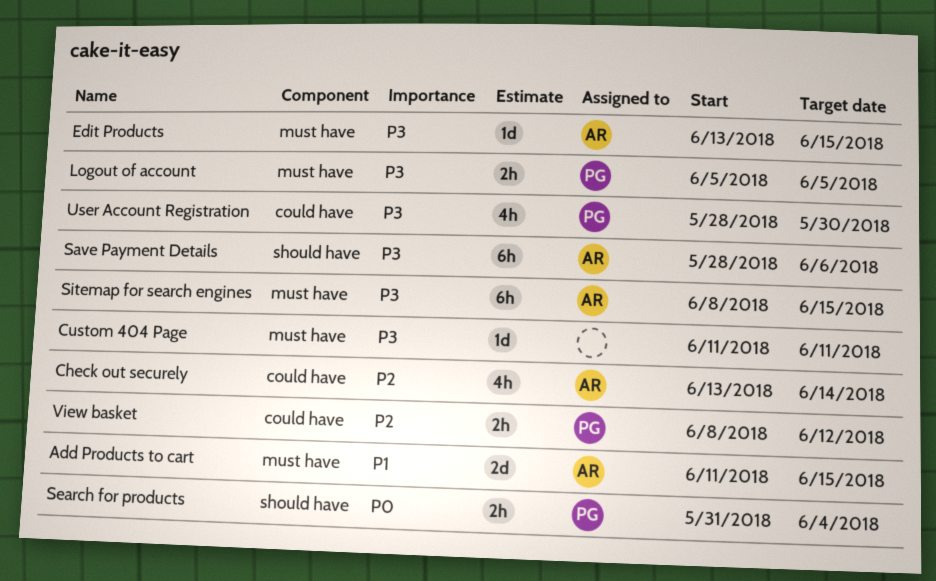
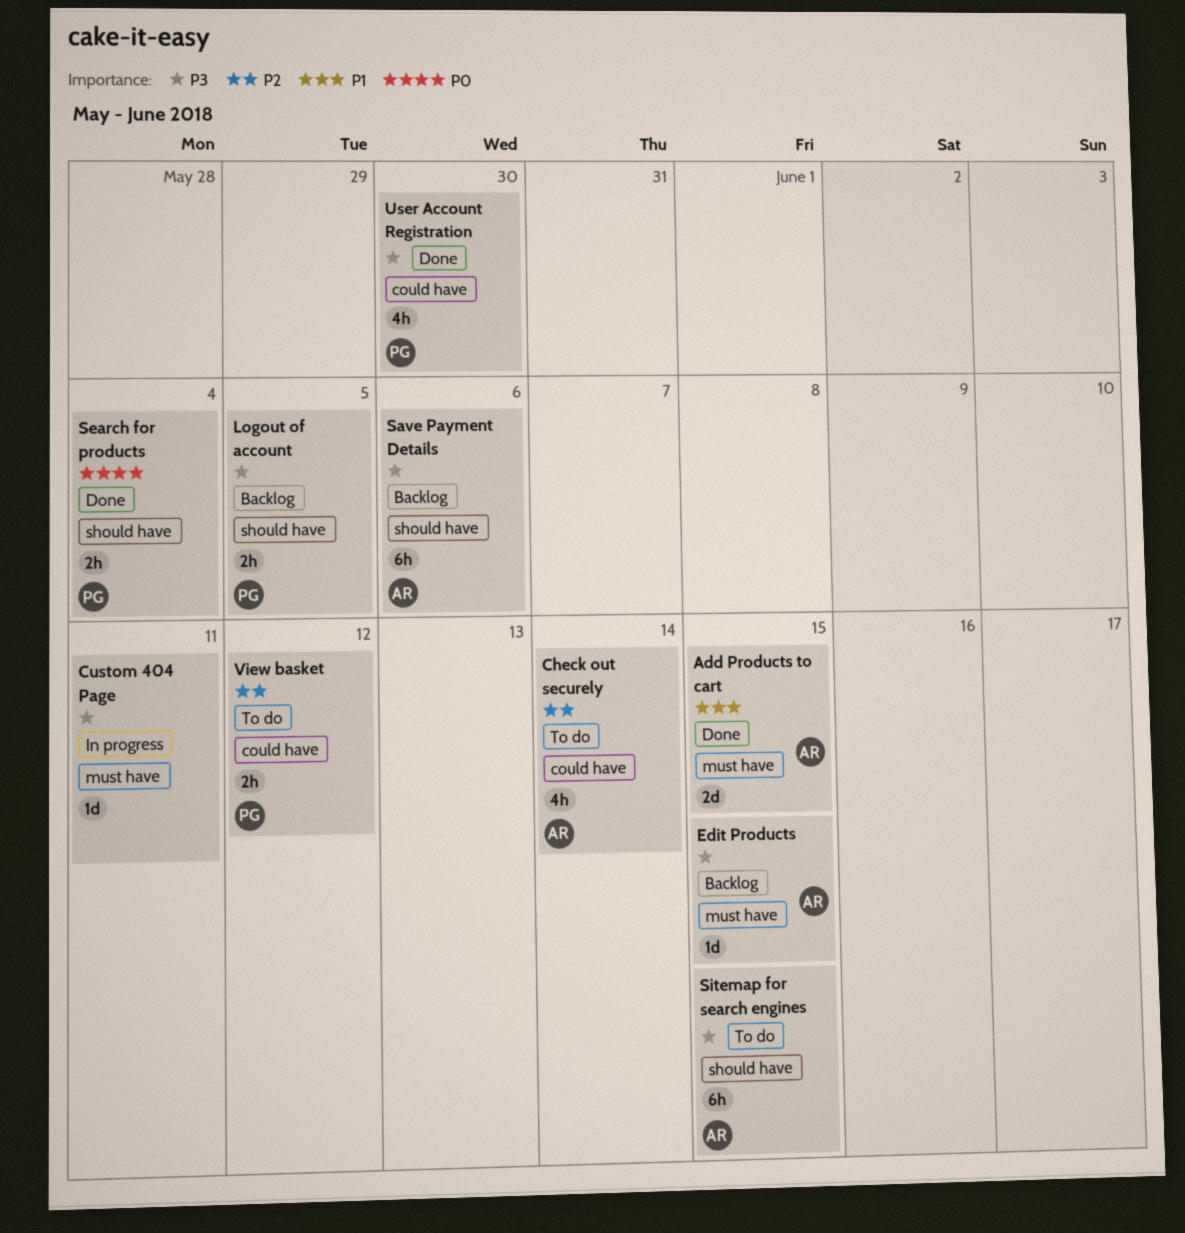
Logout of account, label: must have -> should have
Sitemap for search engines, label: must have -> should have

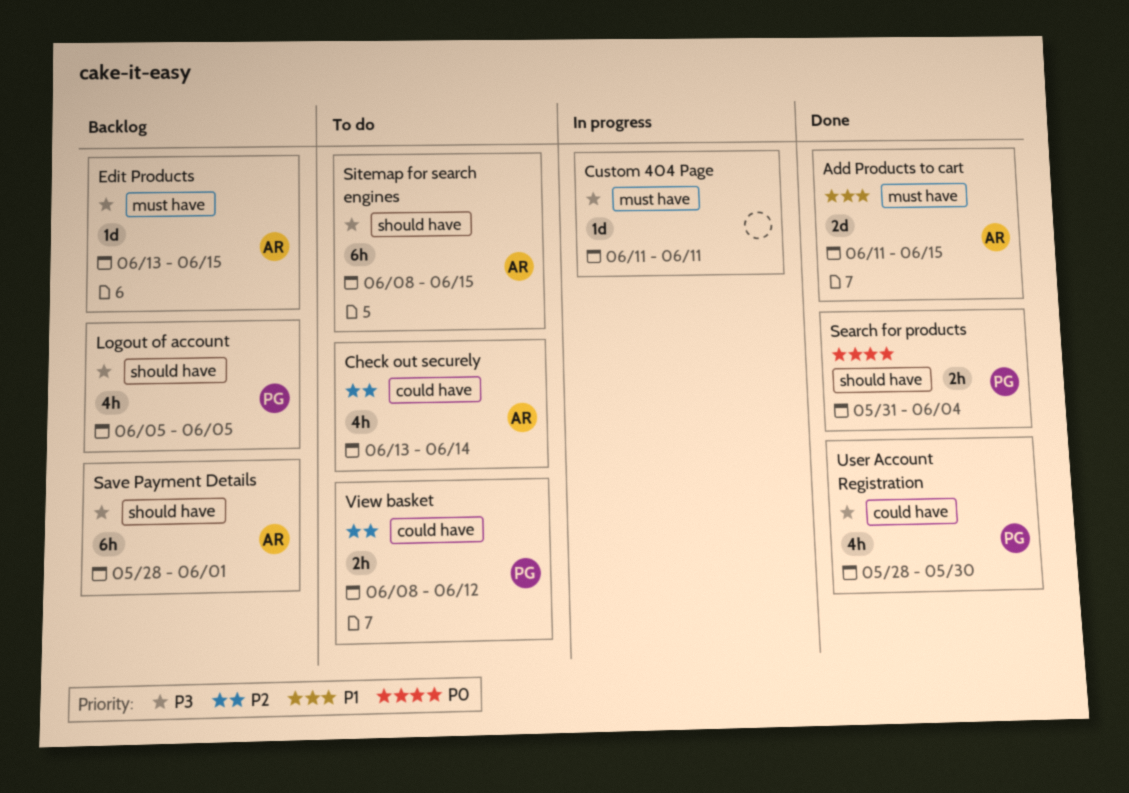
Logout of account, estimate: 2h -> 4h
Save Payment Details, due: Jun 6 -> Jun 1

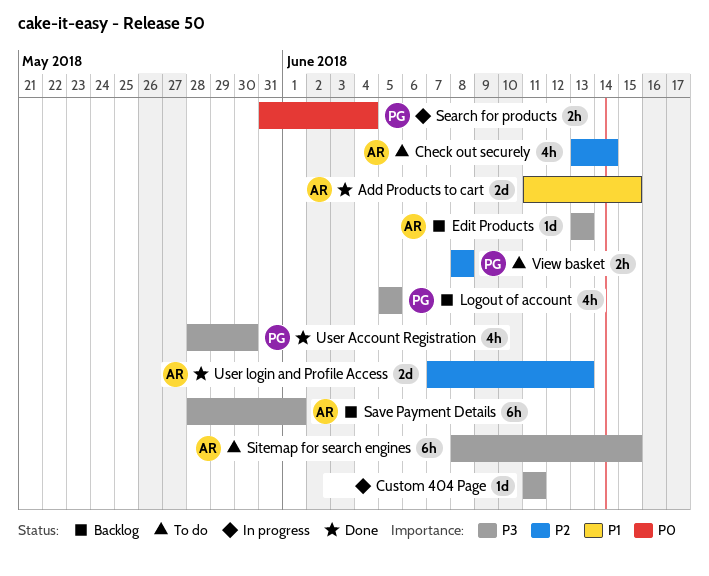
Edit Products, due: Jun 15 -> Jun 13
Search for products, status: Done -> In progress
User login and Profile Access: none -> present
View basket, due: Jun 12 -> Jun 8

